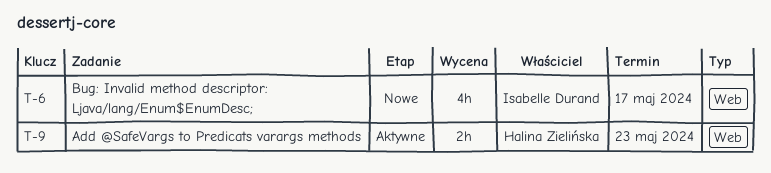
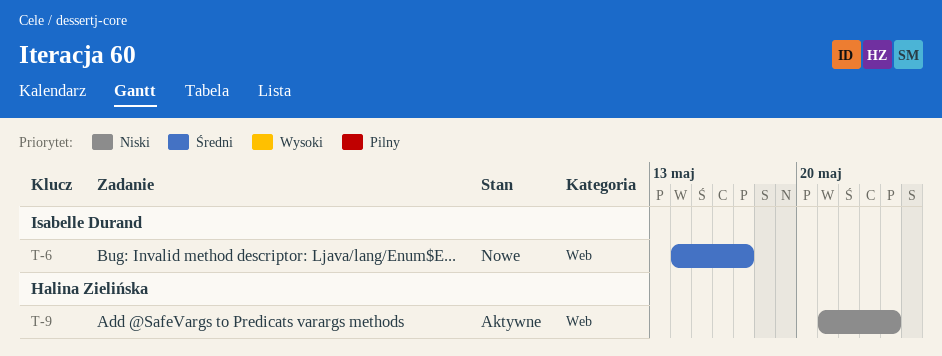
T-9, due: May 23 -> May 24

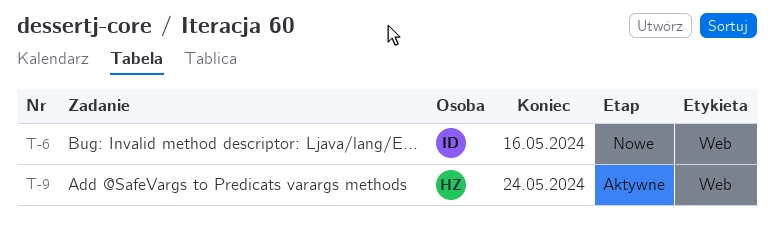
T-6, due: May 17 -> May 16

